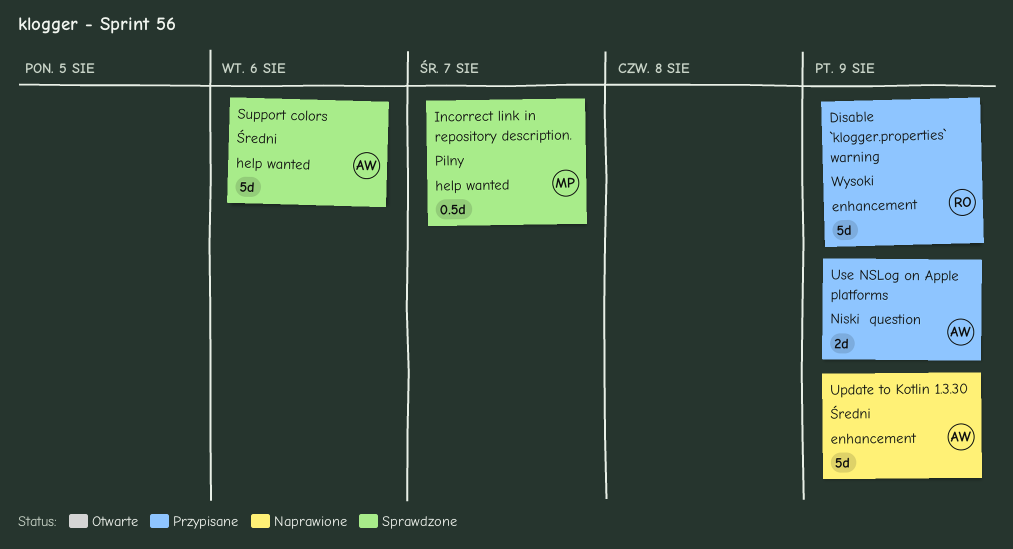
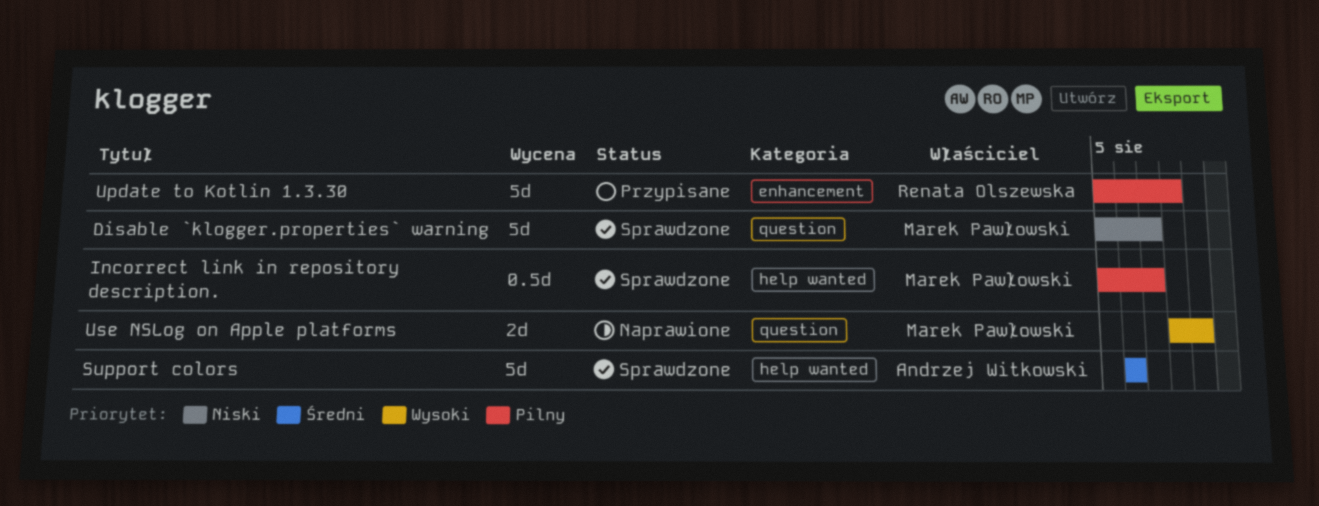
Disable `klogger.properties` warning, status: Przypisane -> Sprawdzone
Disable `klogger.properties` warning, owner: Renata Olszewska -> Marek Pawłowski
Disable `klogger.properties` warning, priority: Wysoki -> Niski
Disable `klogger.properties` warning, label: enhancement -> question
Disable `klogger.properties` warning, due: Aug 9 -> Aug 7
Update to Kotlin 1.3.30, status: Naprawione -> Przypisane
Update to Kotlin 1.3.30, owner: Andrzej Witkowski -> Renata Olszewska
Update to Kotlin 1.3.30, priority: Średni -> Pilny
Update to Kotlin 1.3.30, due: Aug 9 -> Aug 8
Use NSLog on Apple platforms, status: Przypisane -> Naprawione
Use NSLog on Apple platforms, owner: Andrzej Witkowski -> Marek Pawłowski
Use NSLog on Apple platforms, priority: Niski -> Wysoki

